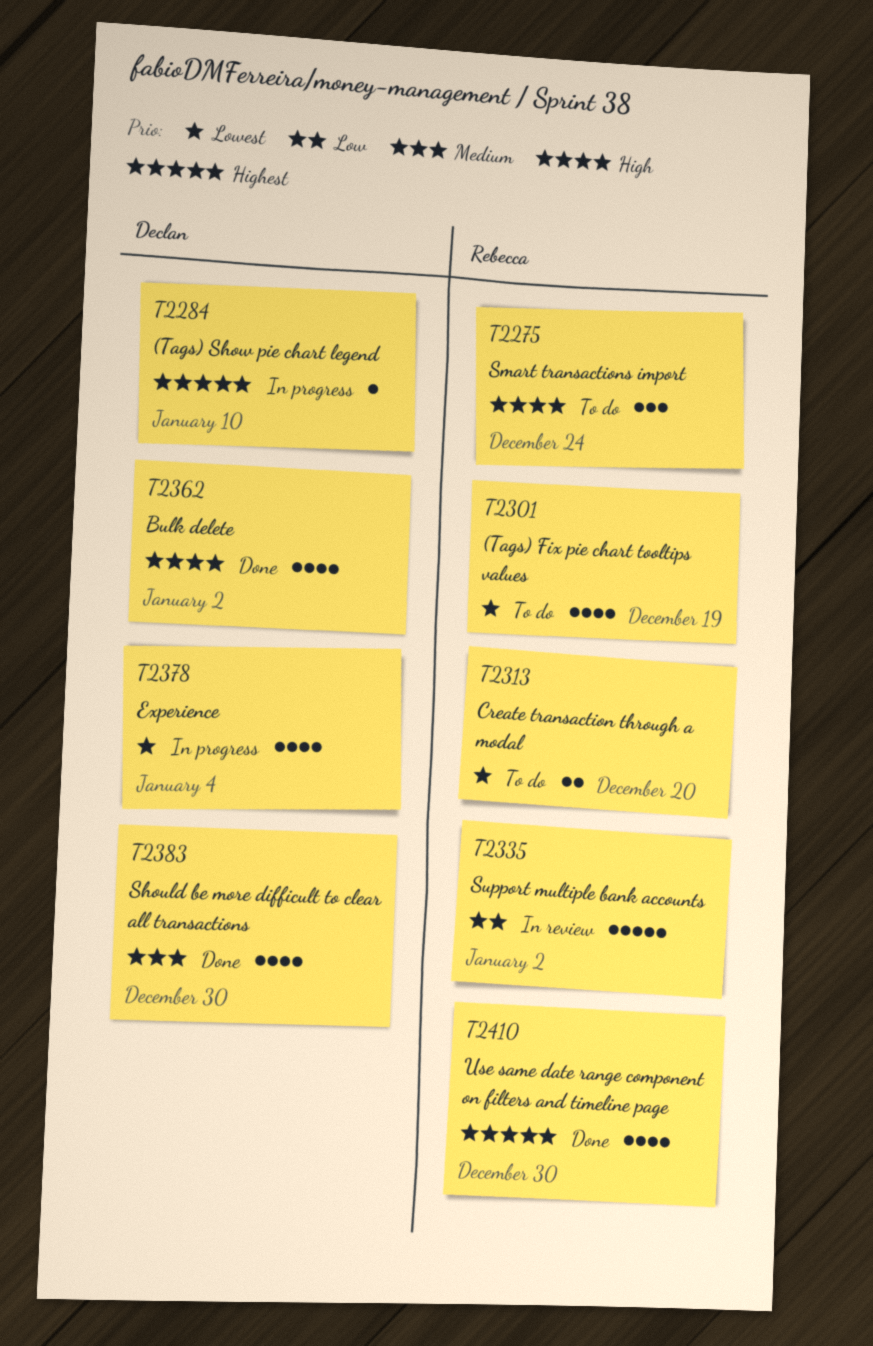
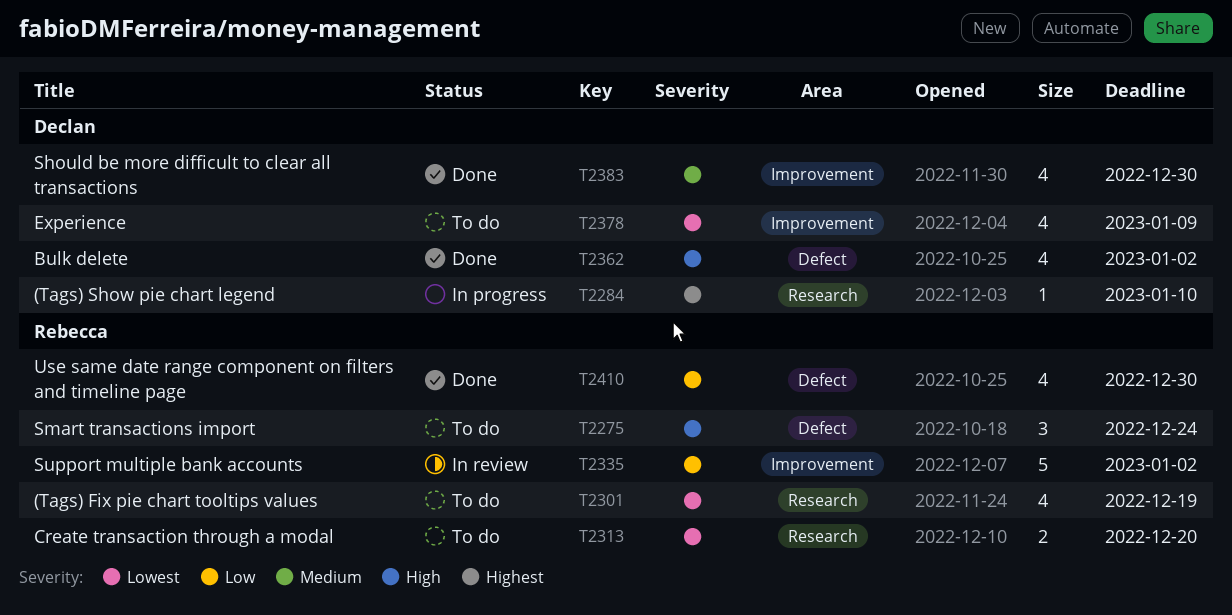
T2378, status: In progress -> To do
T2378, due: Jan 4 -> Jan 9
T2410, priority: Highest -> Low

